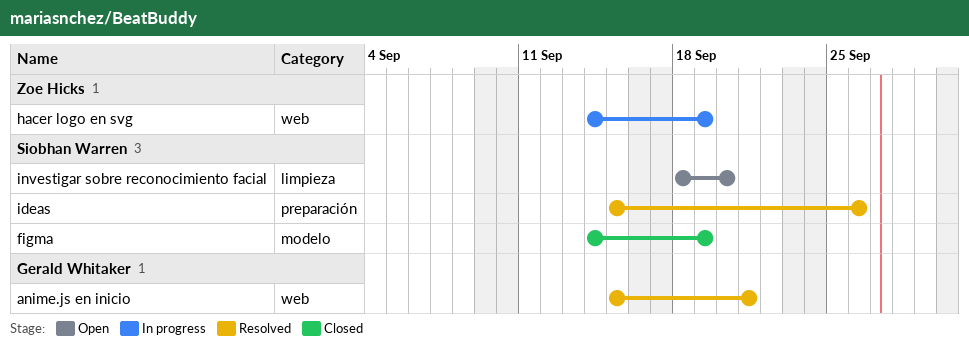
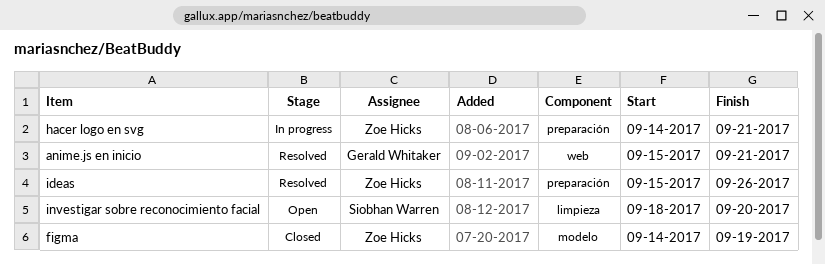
figma, owner: Siobhan Warren -> Zoe Hicks
hacer logo en svg, label: web -> preparación
hacer logo en svg, due: Sep 19 -> Sep 21
ideas, owner: Siobhan Warren -> Zoe Hicks

